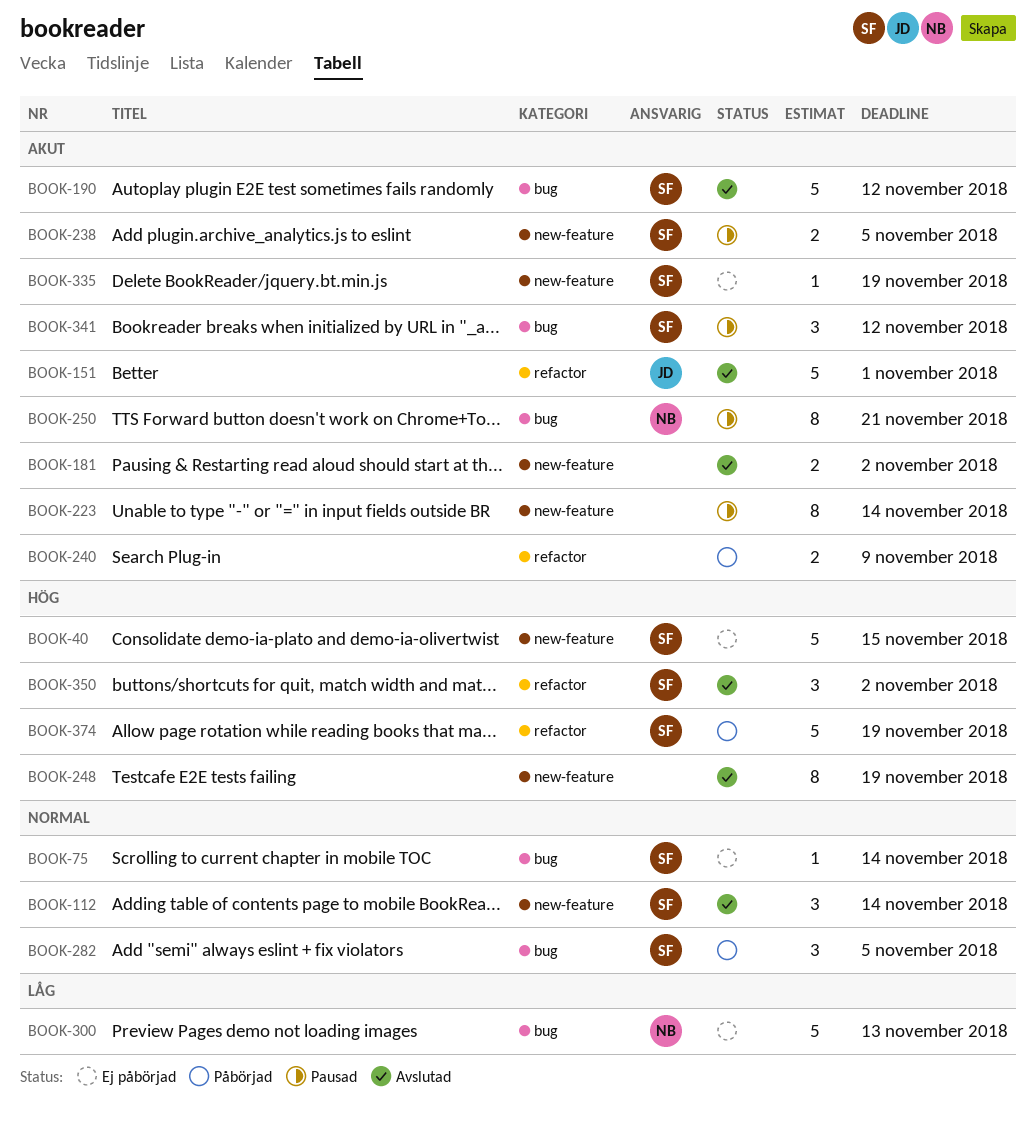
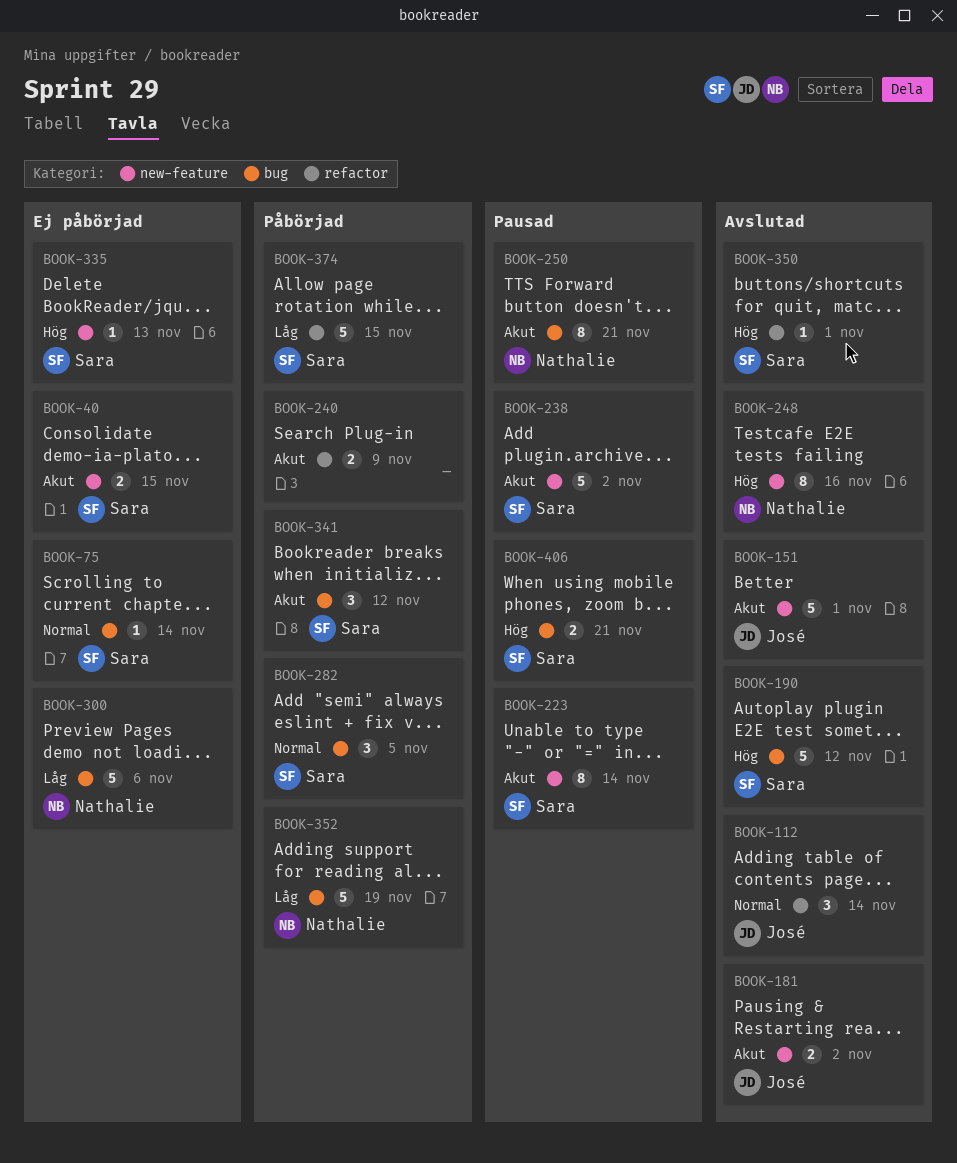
BOOK-40, priority: Hög -> Akut
BOOK-40, estimate: 5 -> 2
BOOK-112, owner: Sara -> José
BOOK-112, label: new-feature -> refactor
BOOK-151, label: refactor -> new-feature
BOOK-181, owner: none -> José
BOOK-190, priority: Akut -> Hög
BOOK-223, owner: none -> Sara
BOOK-238, estimate: 2 -> 5
BOOK-238, due: Nov 5 -> Nov 2
BOOK-248, owner: none -> Nathalie
BOOK-248, due: Nov 19 -> Nov 16
BOOK-300, due: Nov 13 -> Nov 6
BOOK-335, priority: Akut -> Hög
BOOK-335, due: Nov 19 -> Nov 13
BOOK-341, status: Pausad -> Påbörjad
BOOK-350, estimate: 3 -> 1
BOOK-350, due: Nov 2 -> Nov 1
BOOK-352: none -> present
BOOK-374, priority: Hög -> Låg
BOOK-374, due: Nov 19 -> Nov 15
BOOK-406: none -> present

